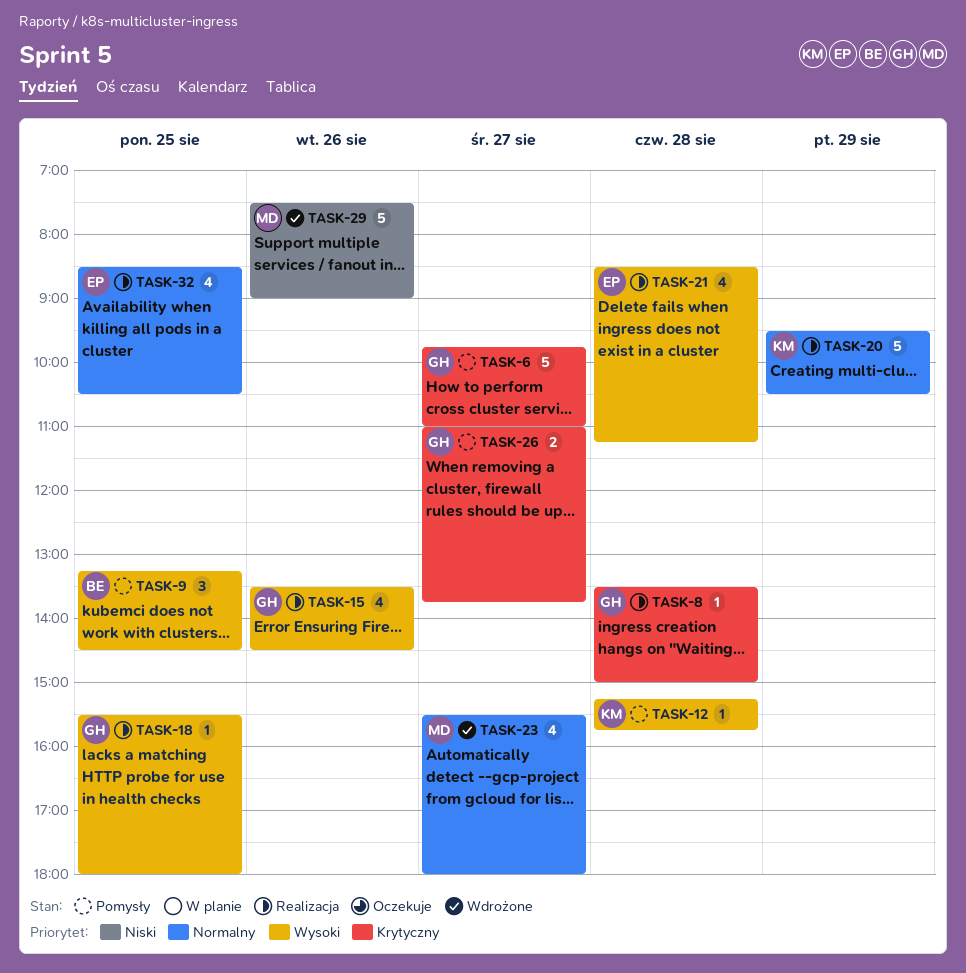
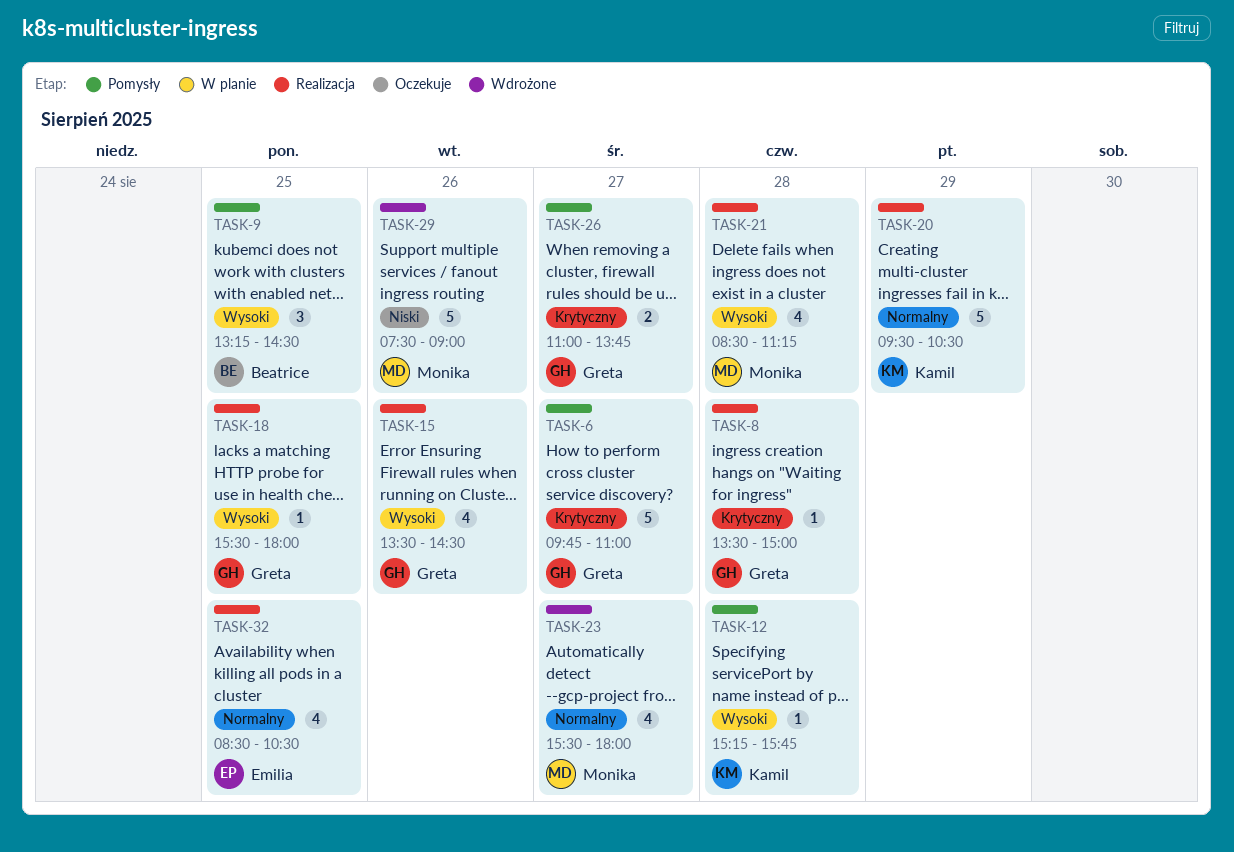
TASK-21, owner: Emilia -> Monika

